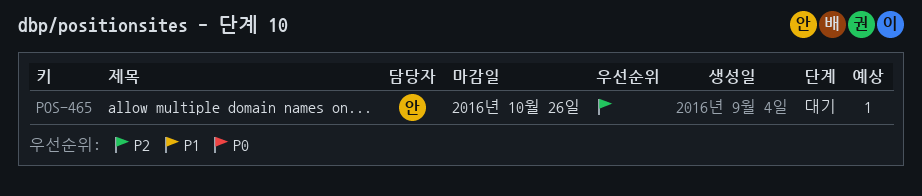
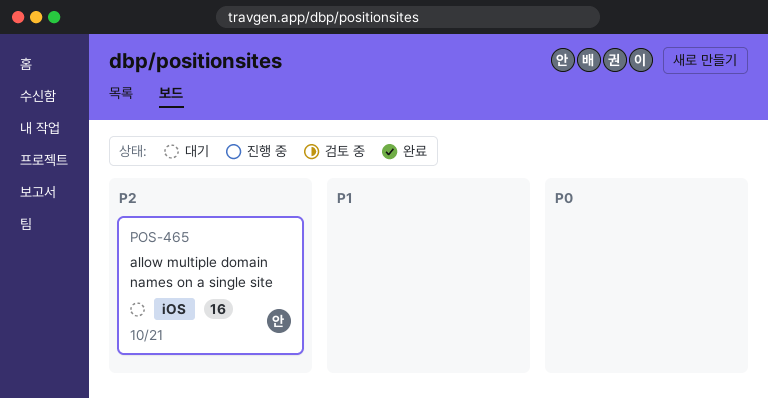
POS-465, estimate: 1 -> 16
POS-465, due: Oct 26 -> Oct 21

